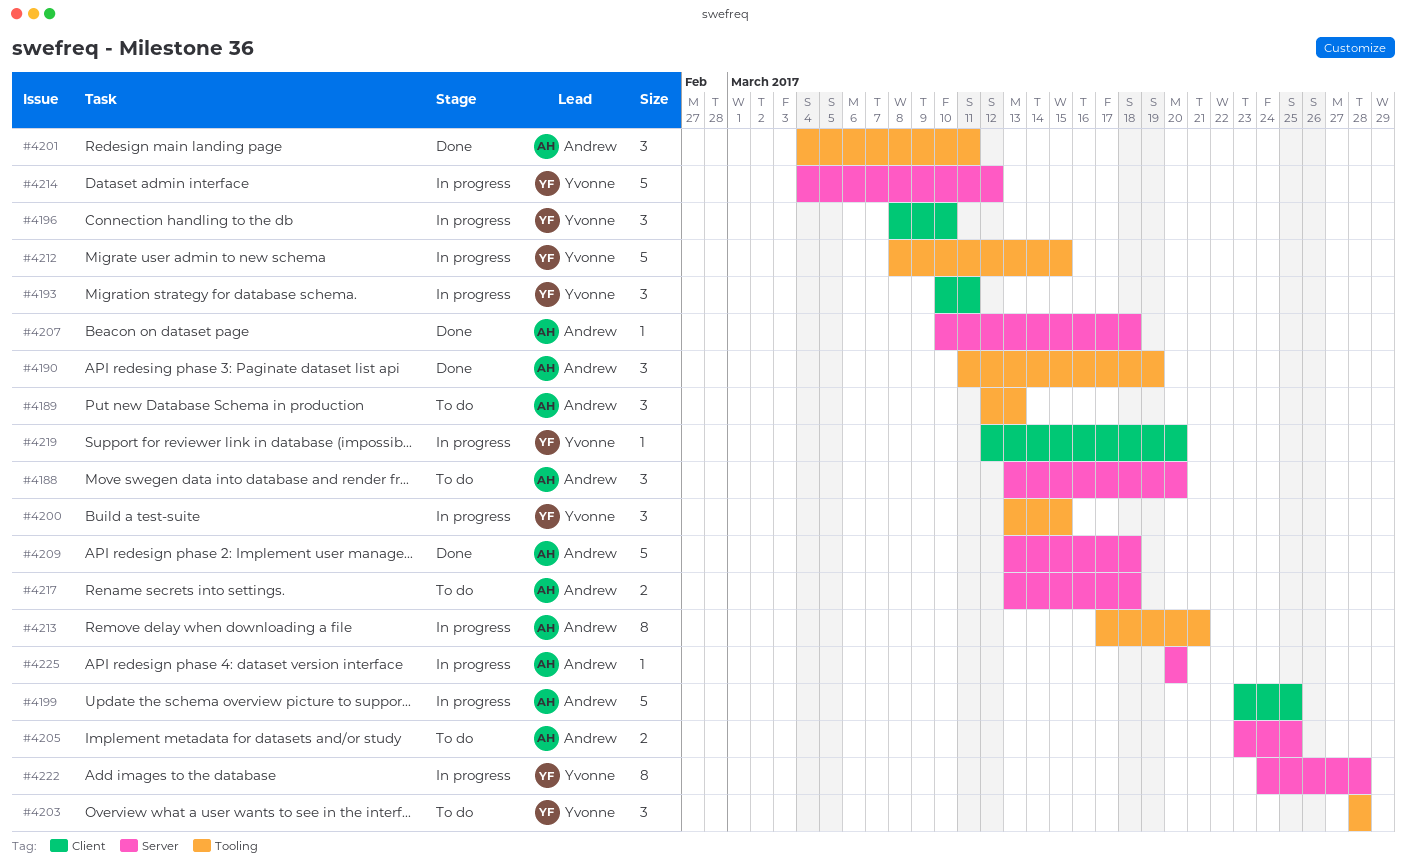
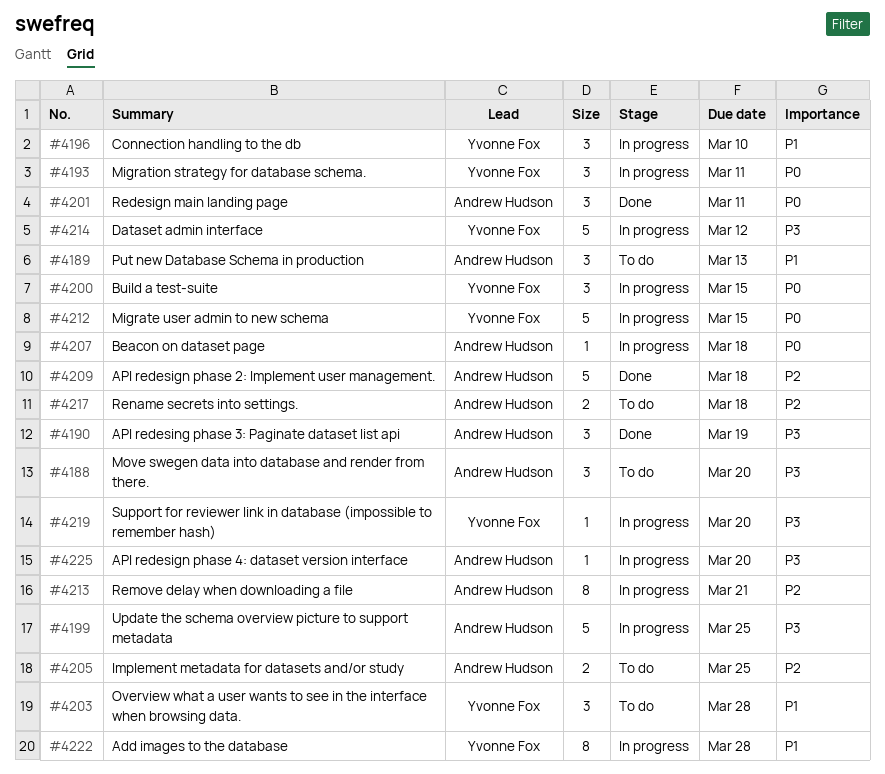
#4207, status: Done -> In progress

